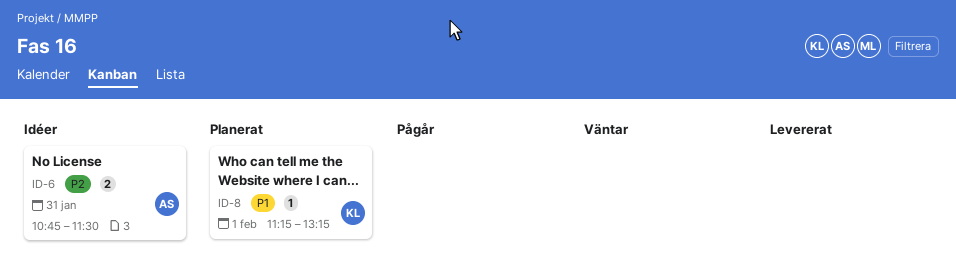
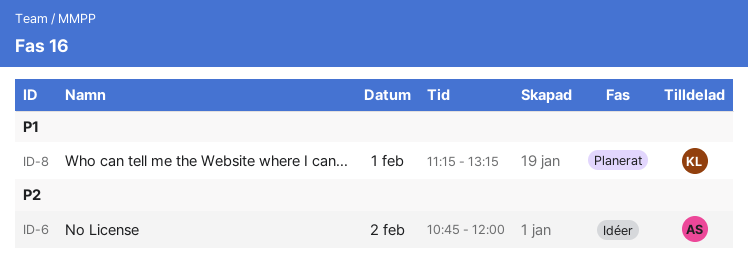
ID-6, day: Jan 31 -> Feb 2
ID-6, ends: 11:30 -> 12:00

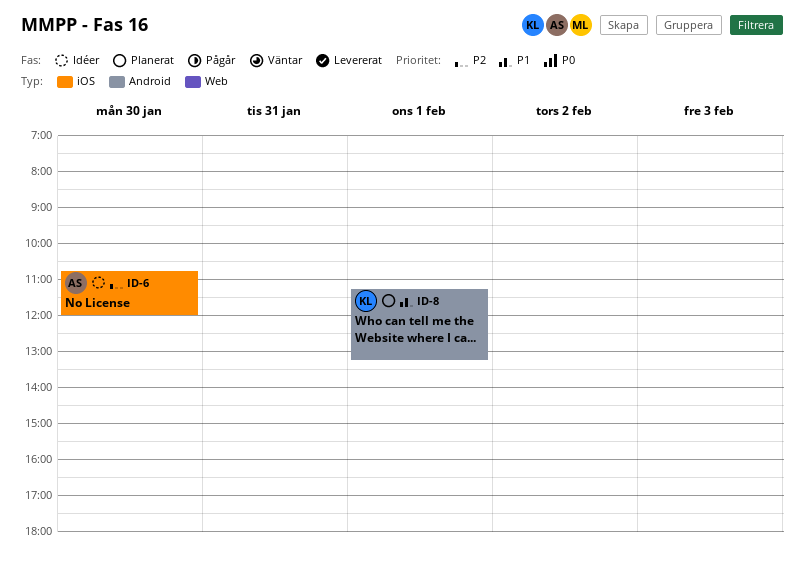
ID-6, day: Feb 2 -> Jan 30

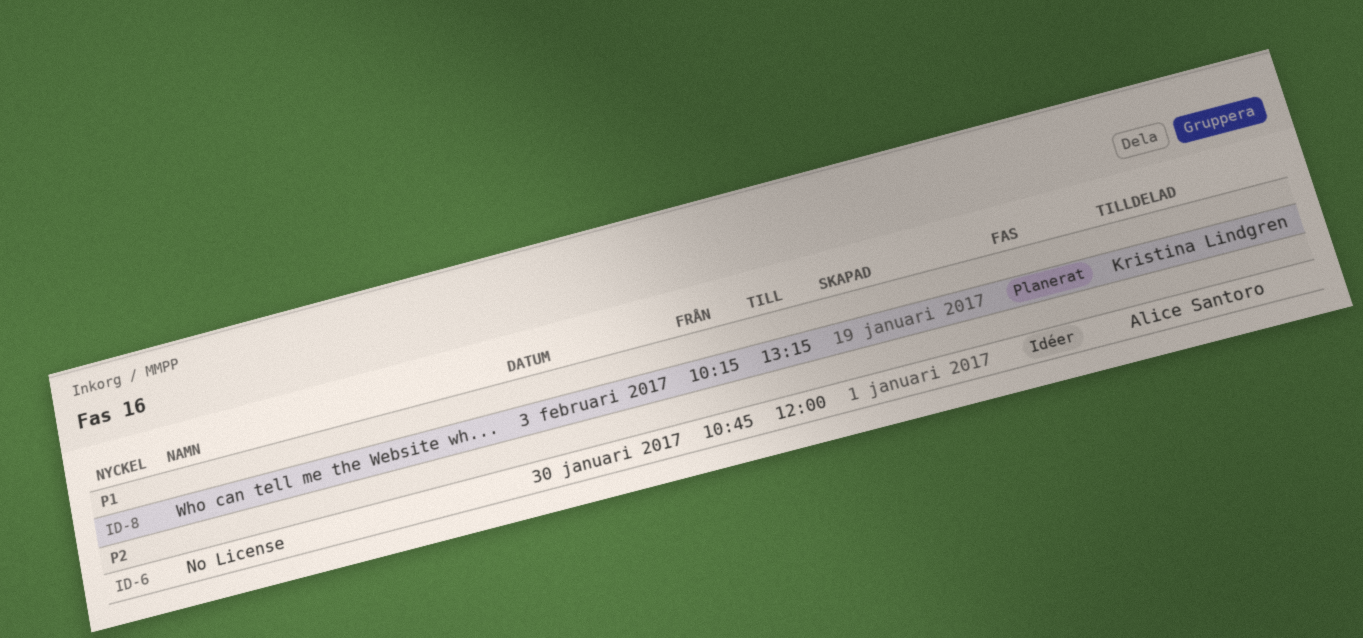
ID-8, day: Feb 1 -> Feb 3
ID-8, begins: 11:15 -> 10:15

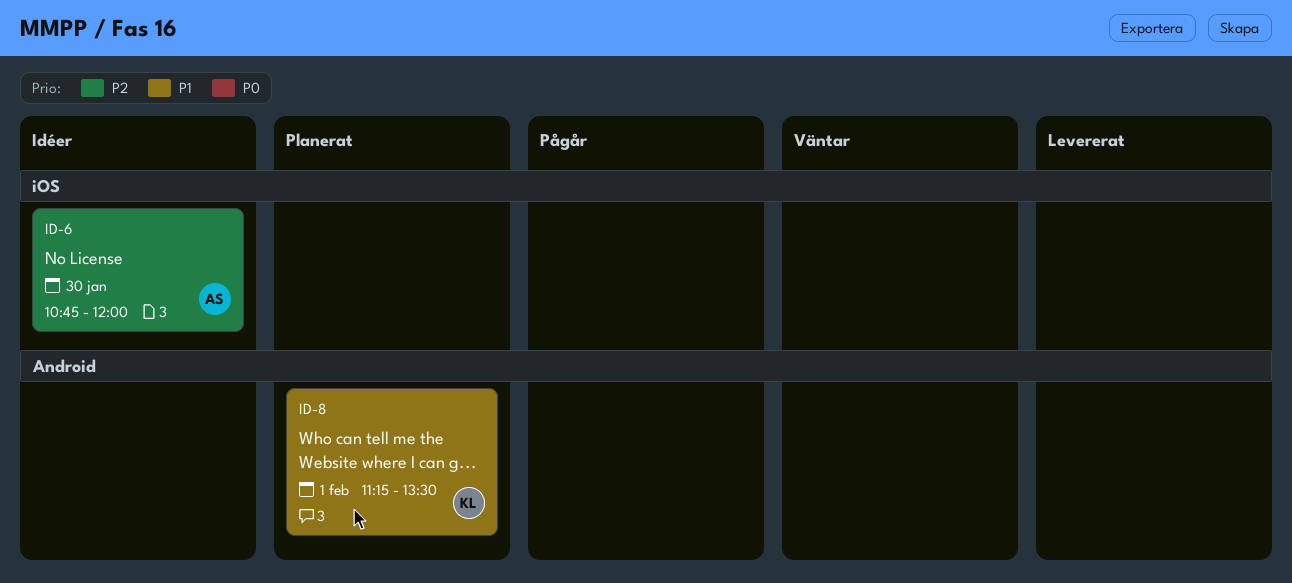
ID-8, day: Feb 3 -> Feb 1
ID-8, begins: 10:15 -> 11:15
ID-8, ends: 13:15 -> 13:30

